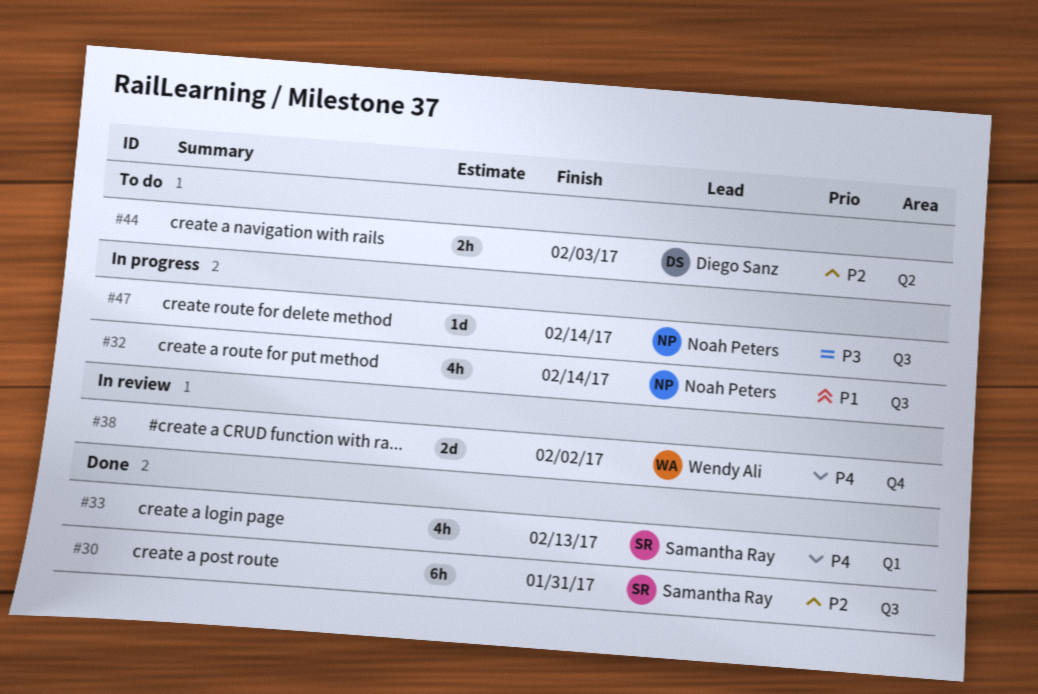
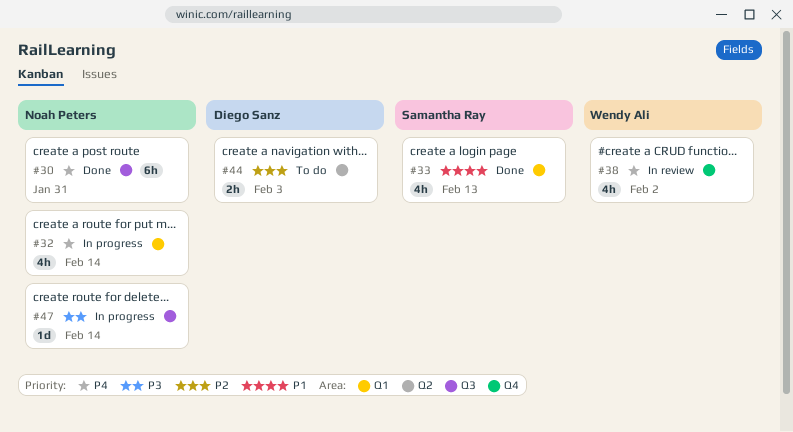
#30, owner: Samantha Ray -> Noah Peters
#30, priority: P2 -> P4
#32, priority: P1 -> P4
#32, label: Q3 -> Q1
#33, priority: P4 -> P1
#38, estimate: 2d -> 4h

